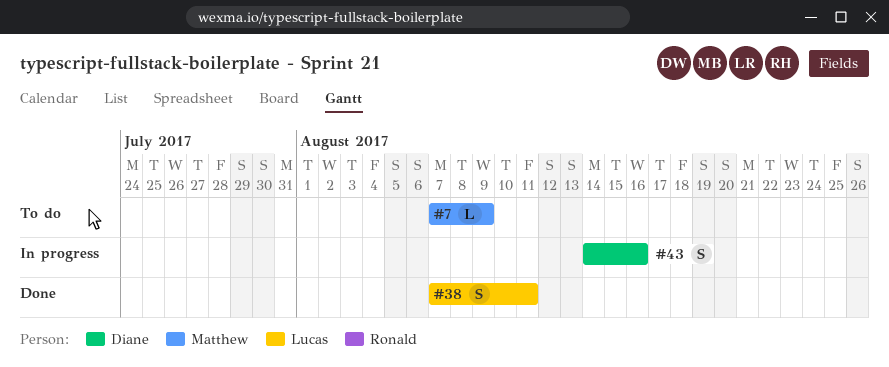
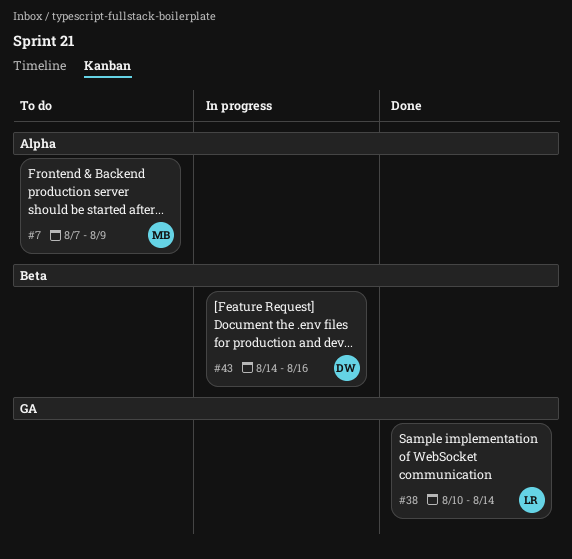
#38, start: Aug 7 -> Aug 10
#38, due: Aug 11 -> Aug 14

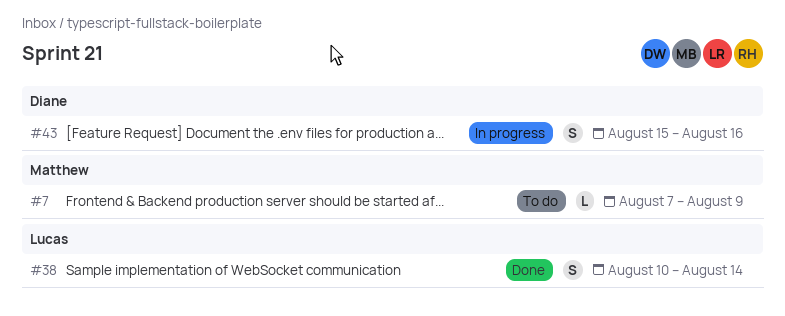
#43, start: Aug 14 -> Aug 15

